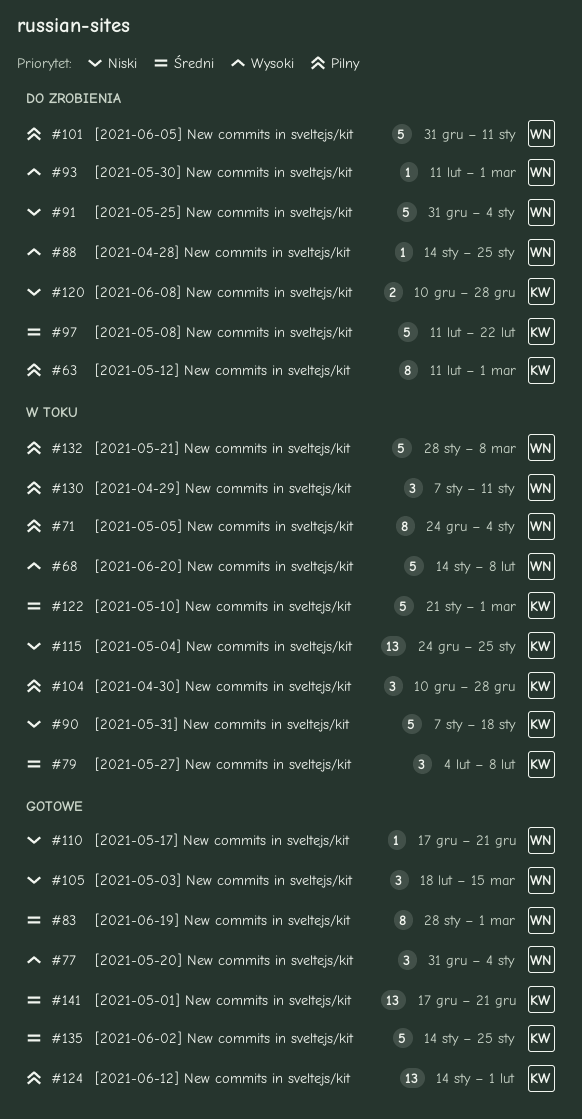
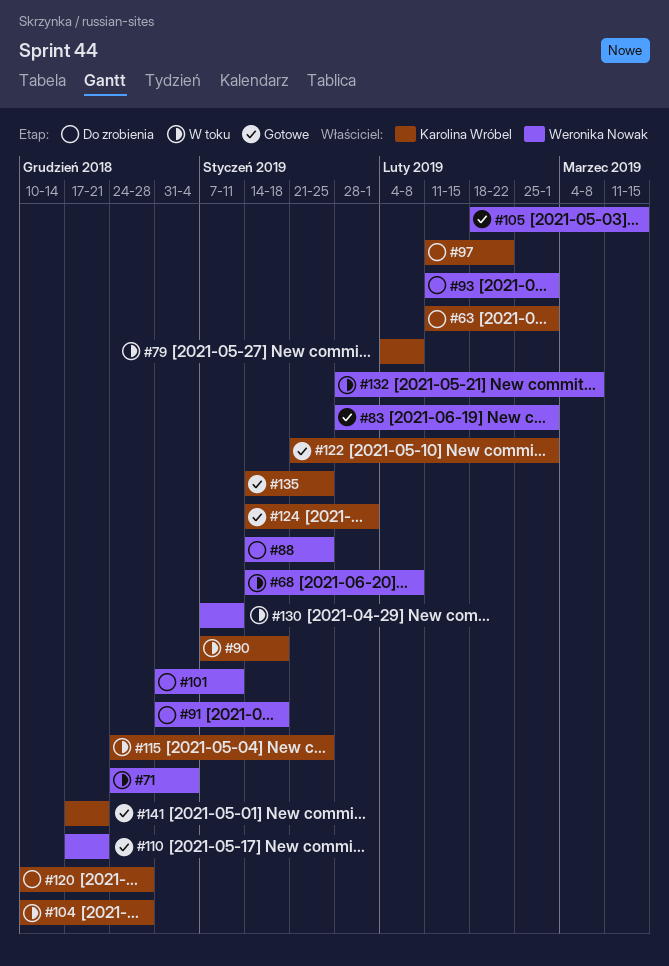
#77: present -> none
#91, due: Jan 4 -> Jan 18
#122, status: W toku -> Gotowe

